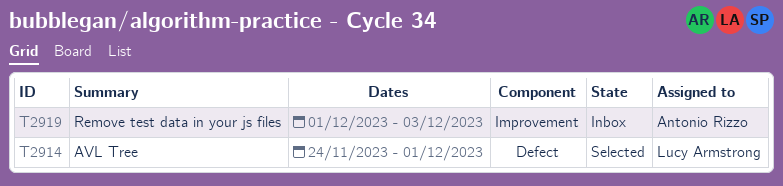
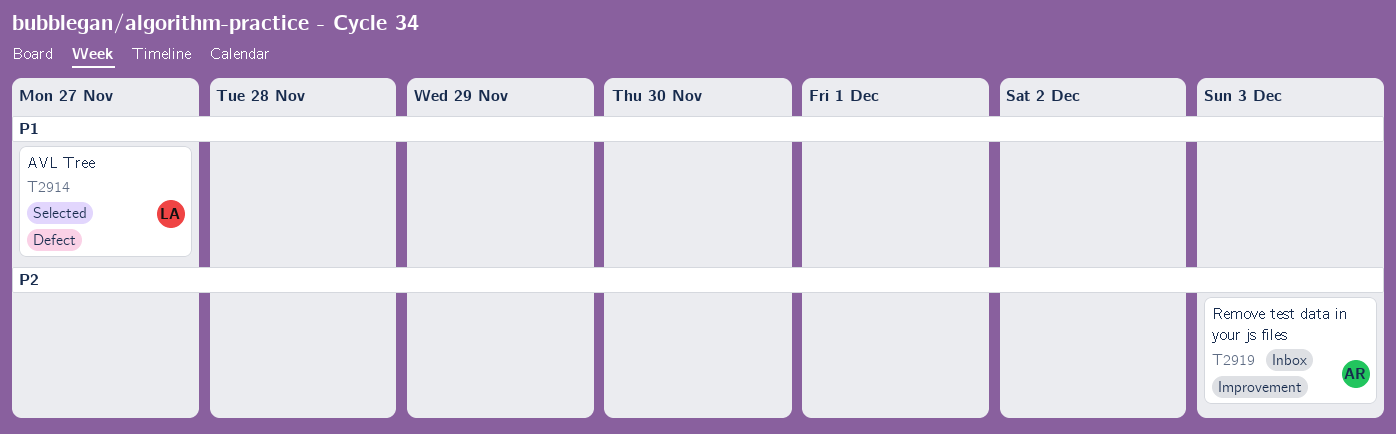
T2914, due: Dec 1 -> Nov 27

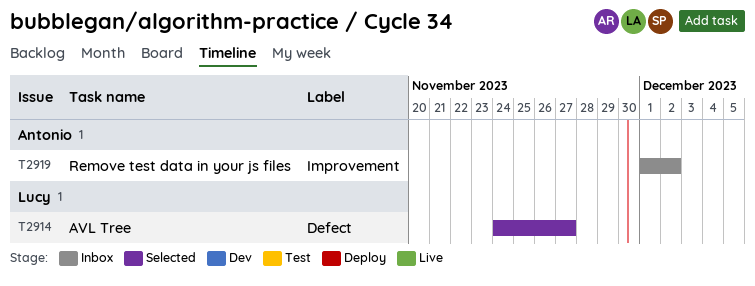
T2919, due: Dec 3 -> Dec 2

